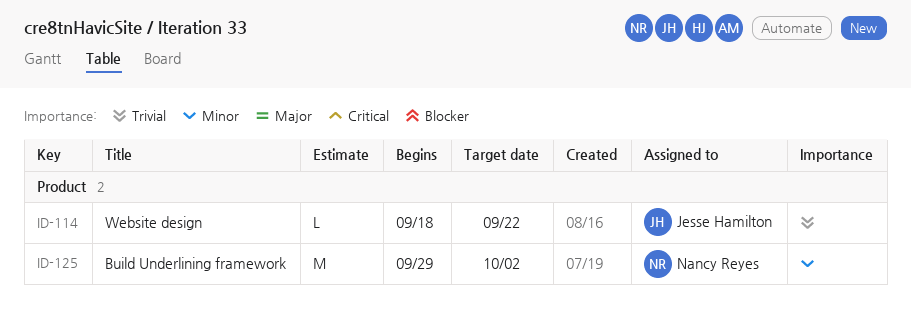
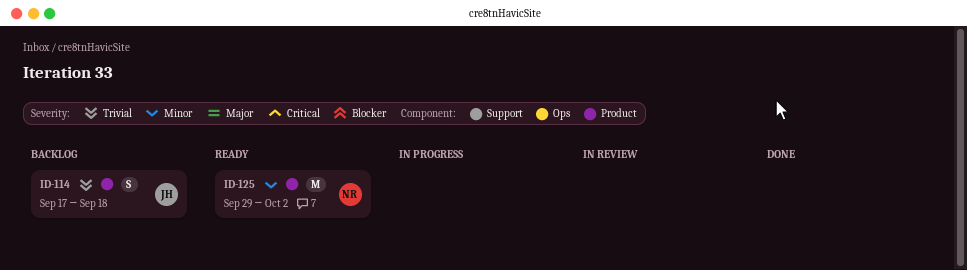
ID-114, estimate: L -> S
ID-114, start: Sep 18 -> Sep 17
ID-114, due: Sep 22 -> Sep 18

